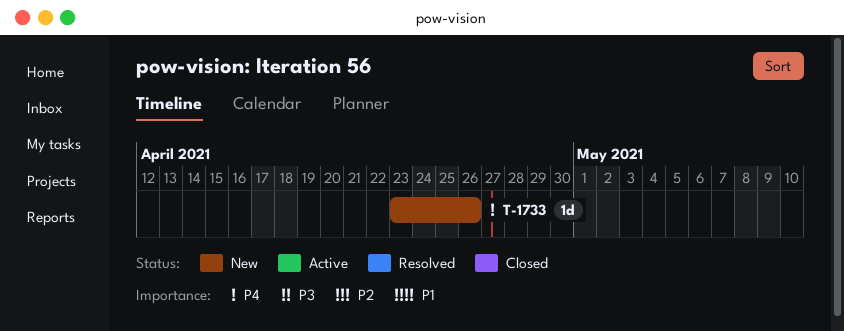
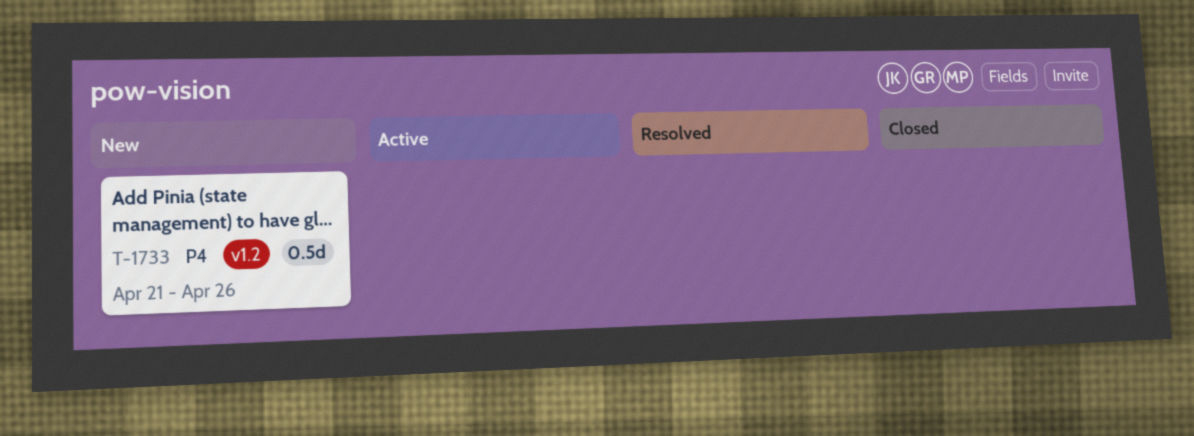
T-1733, estimate: 1d -> 0.5d
T-1733, start: Apr 23 -> Apr 21

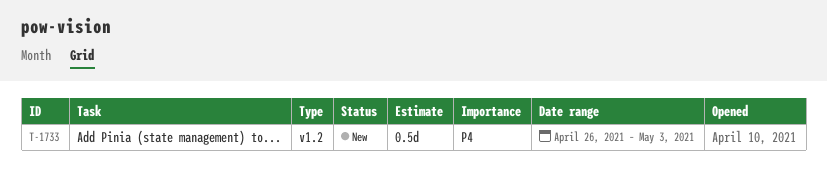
T-1733, start: Apr 21 -> Apr 26
T-1733, due: Apr 26 -> May 3

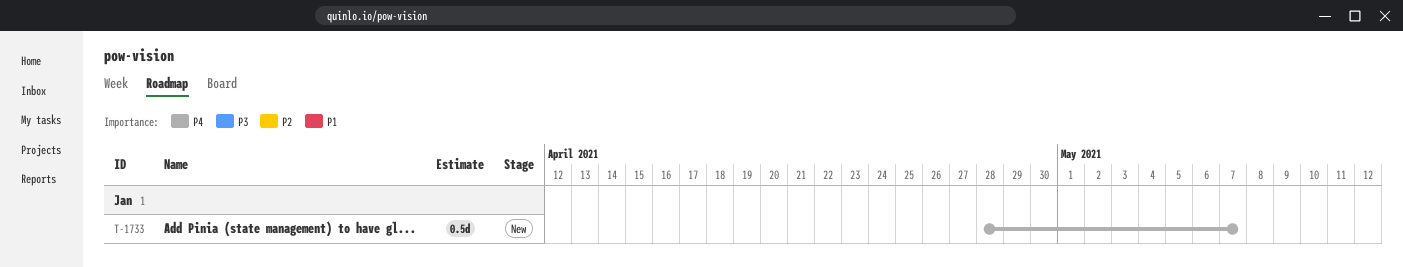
T-1733, start: Apr 26 -> Apr 28
T-1733, due: May 3 -> May 7

